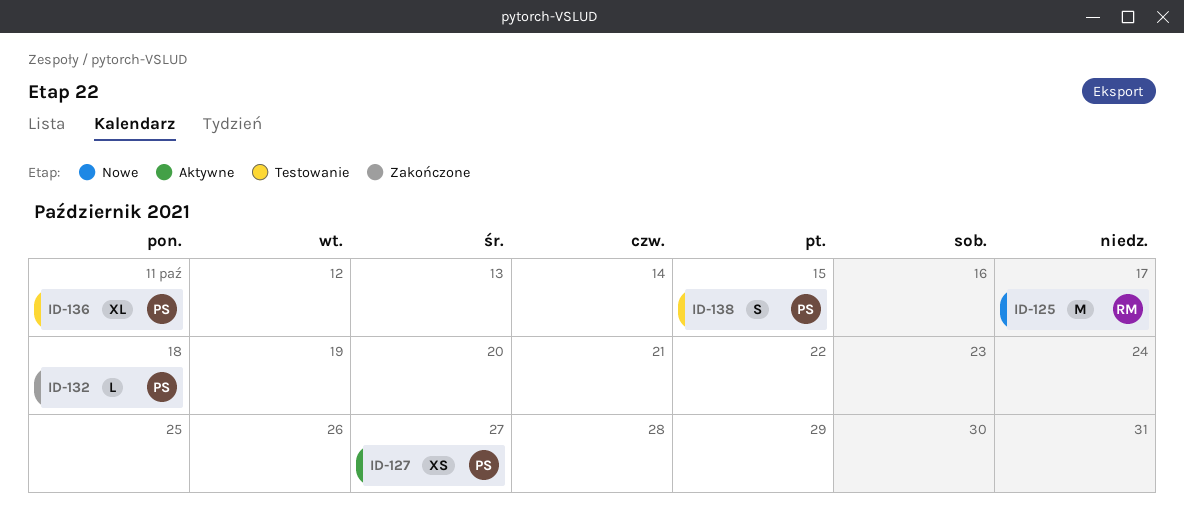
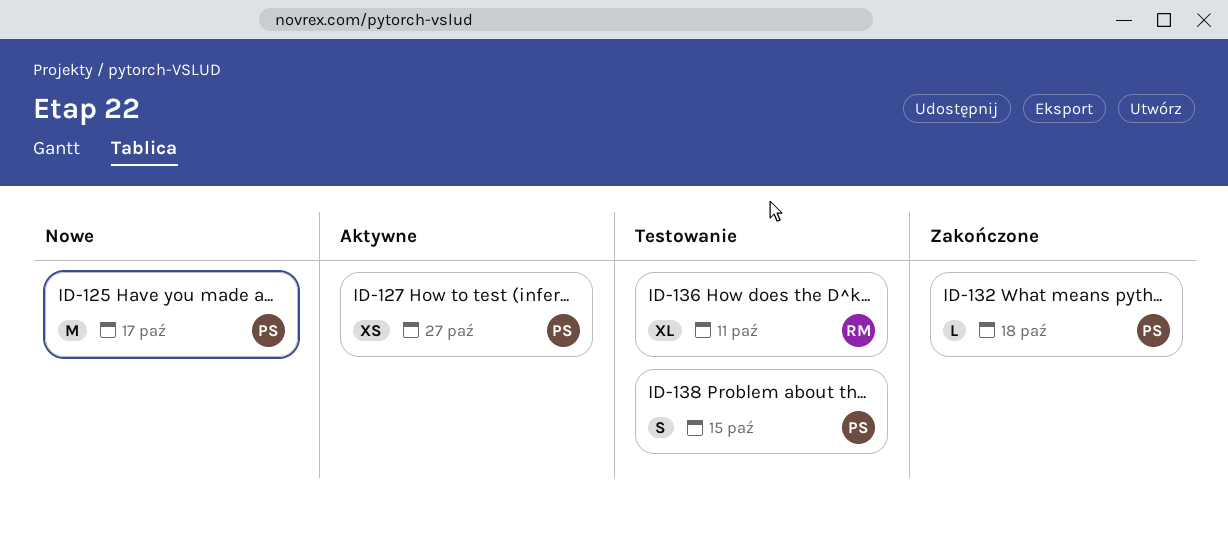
ID-125, owner: RM -> PS
ID-136, owner: PS -> RM

